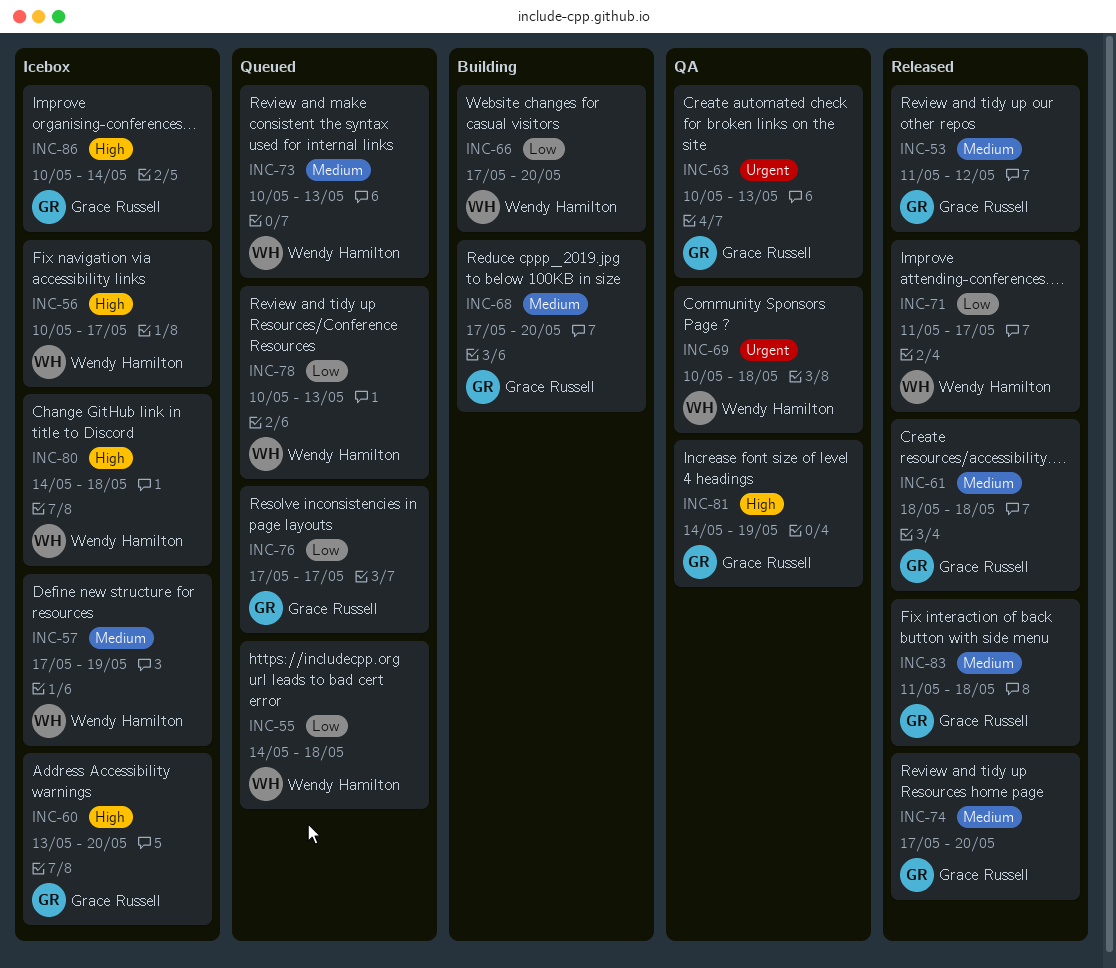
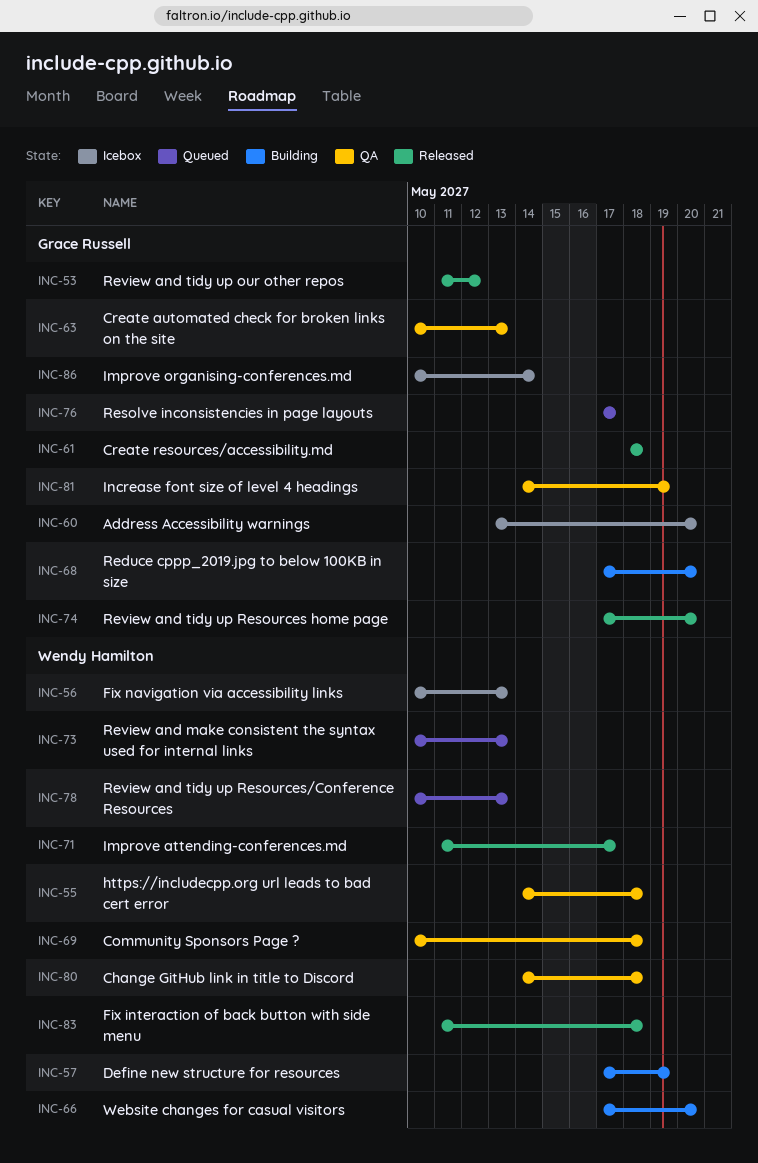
INC-55, status: Queued -> QA
INC-56, due: May 17 -> May 13
INC-57, status: Icebox -> Building
INC-80, status: Icebox -> QA
INC-83, owner: Grace Russell -> Wendy Hamilton

